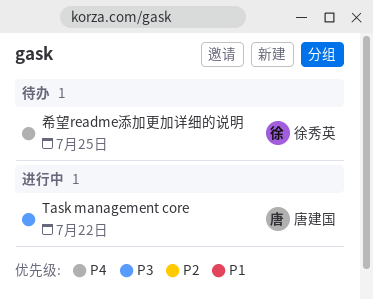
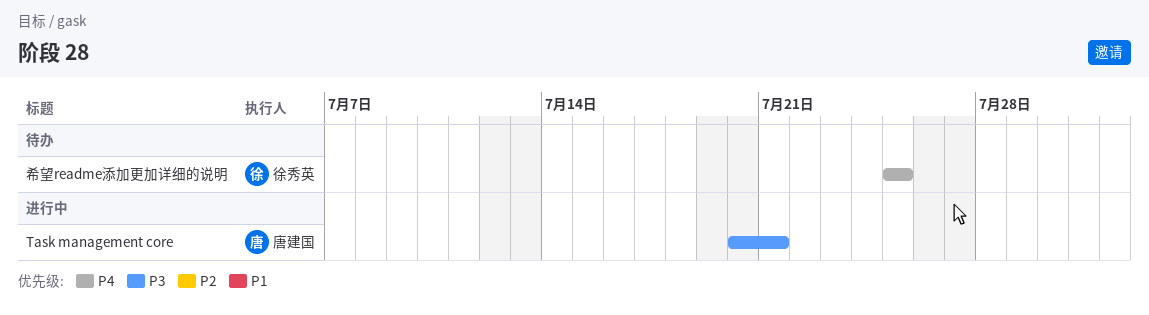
Task management core, due: Jul 22 -> Jul 21

